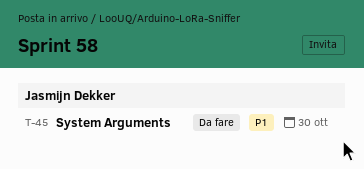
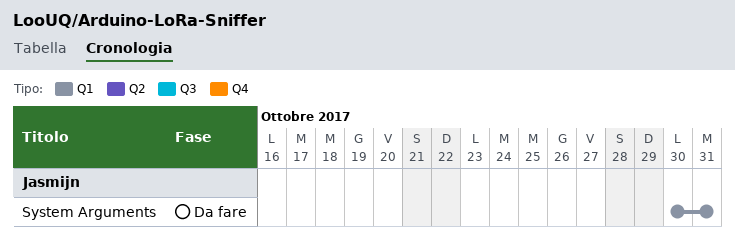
System Arguments, due: Oct 30 -> Oct 31

